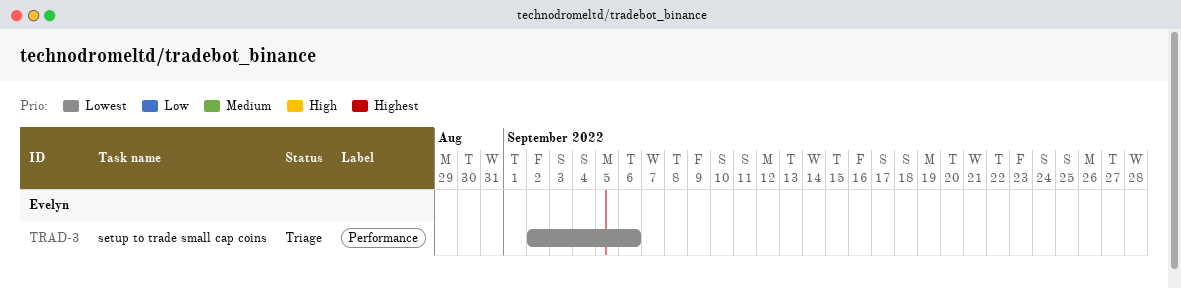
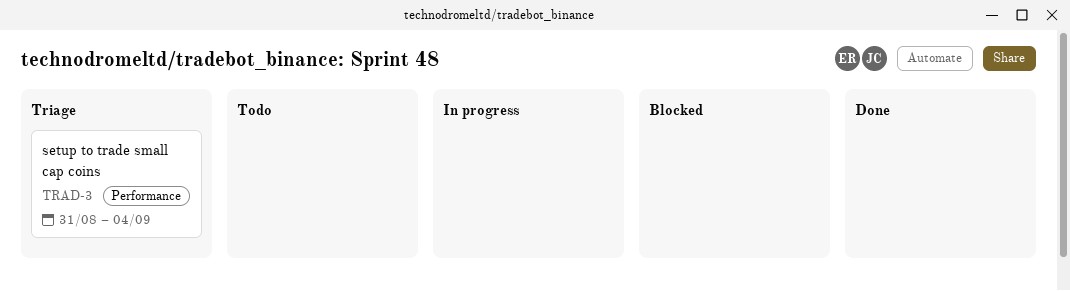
TRAD-3, start: Sep 2 -> Aug 31
TRAD-3, due: Sep 6 -> Sep 4

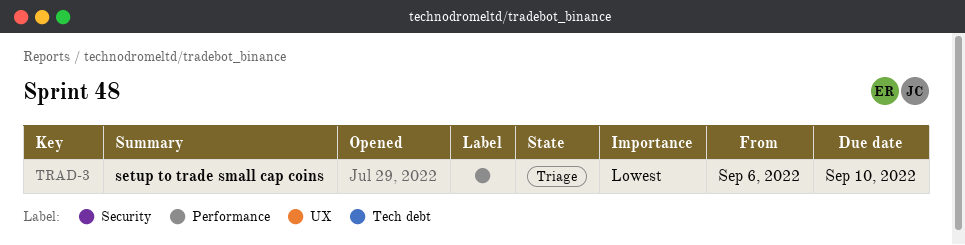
TRAD-3, start: Aug 31 -> Sep 6
TRAD-3, due: Sep 4 -> Sep 10

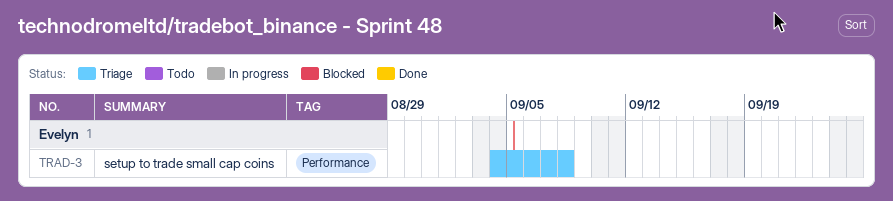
TRAD-3, start: Sep 6 -> Sep 4
TRAD-3, due: Sep 10 -> Sep 8

